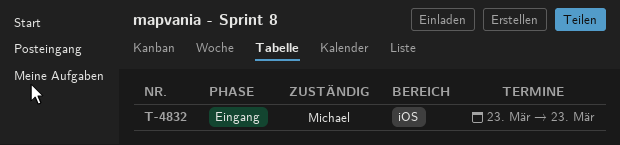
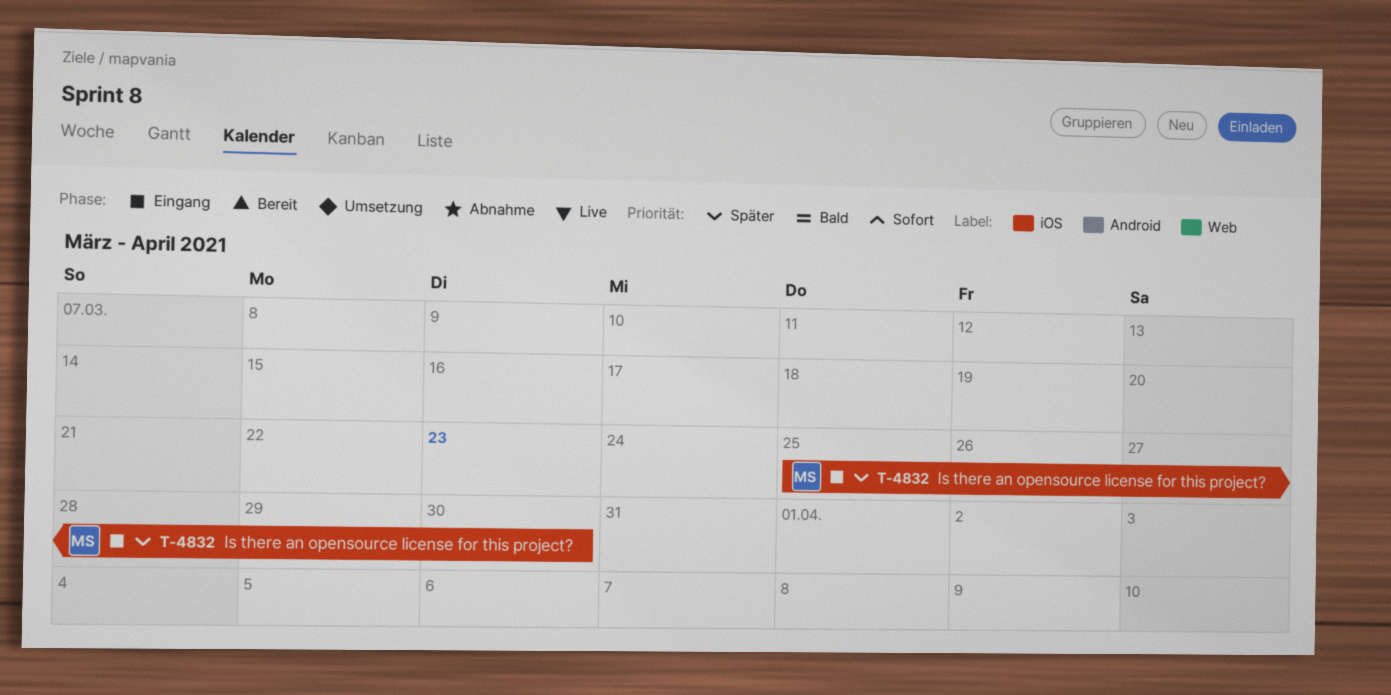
T-4832, start: Mar 23 -> Mar 25
T-4832, due: Mar 23 -> Mar 30

